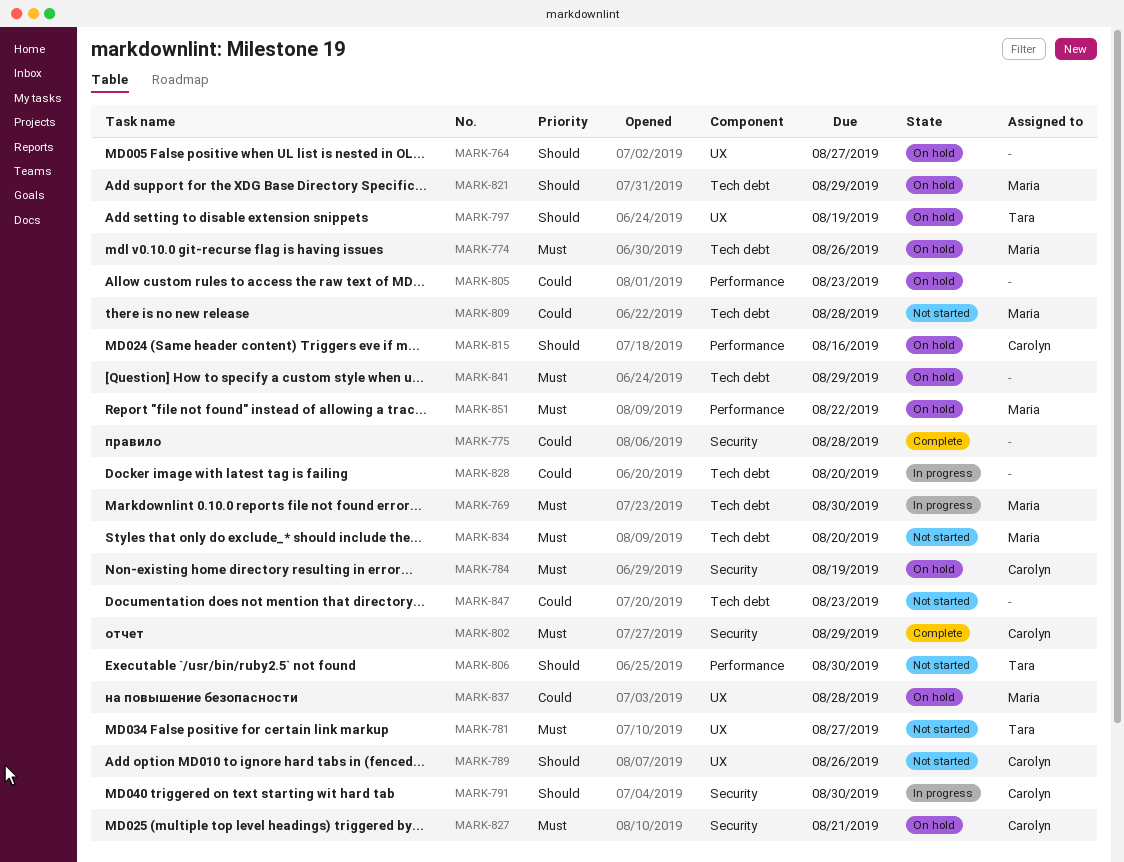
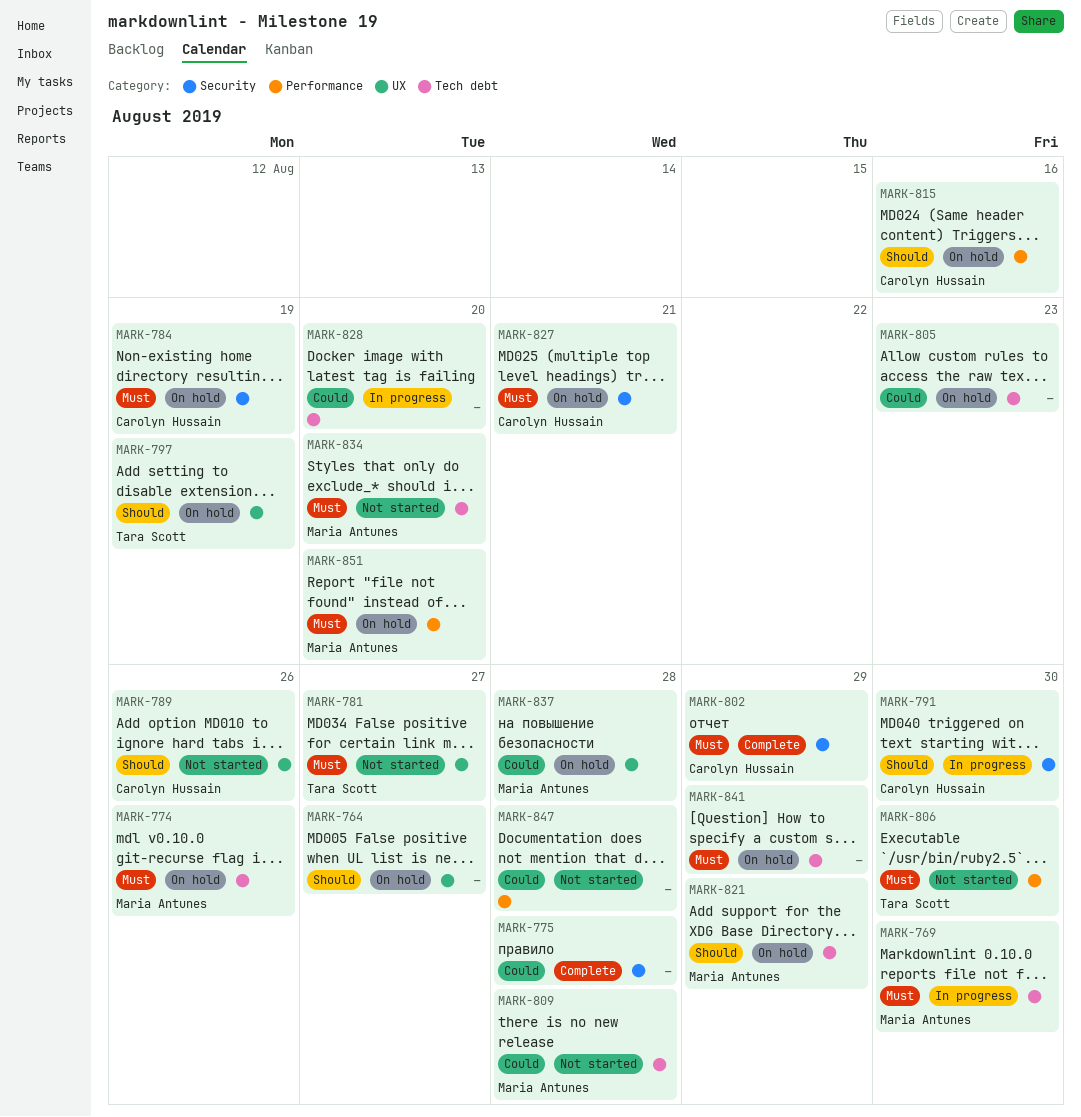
MARK-805, label: Performance -> Tech debt
MARK-806, priority: Should -> Must
MARK-847, label: Tech debt -> Performance
MARK-847, due: Aug 23 -> Aug 28
MARK-851, due: Aug 22 -> Aug 20

